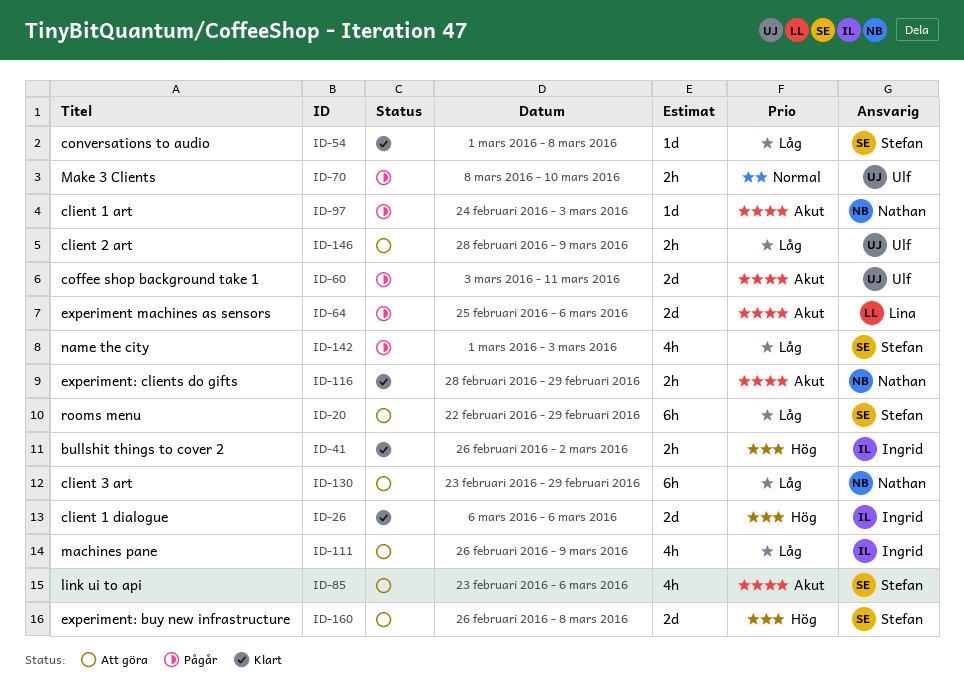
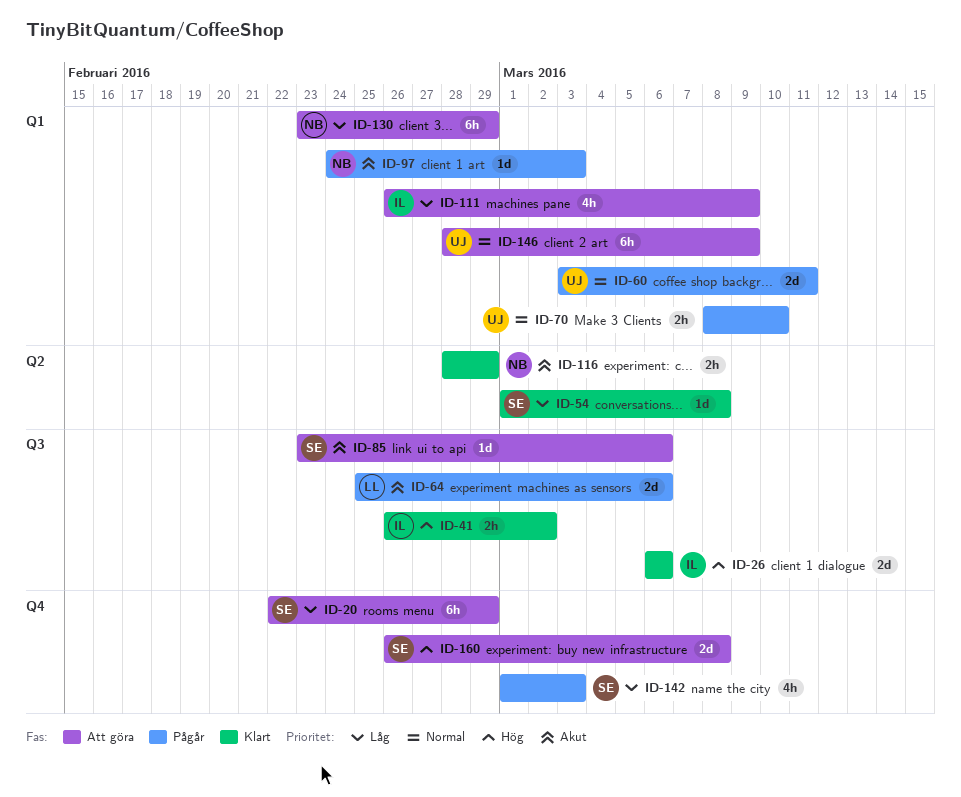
ID-60, priority: Akut -> Normal
ID-85, estimate: 4h -> 1d
ID-146, priority: Låg -> Normal
ID-146, estimate: 2h -> 6h

